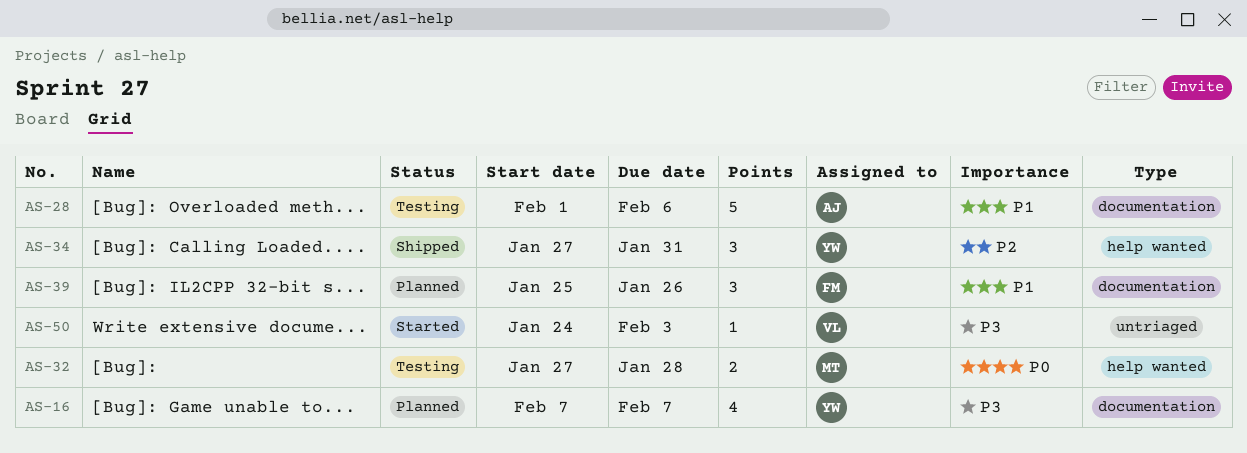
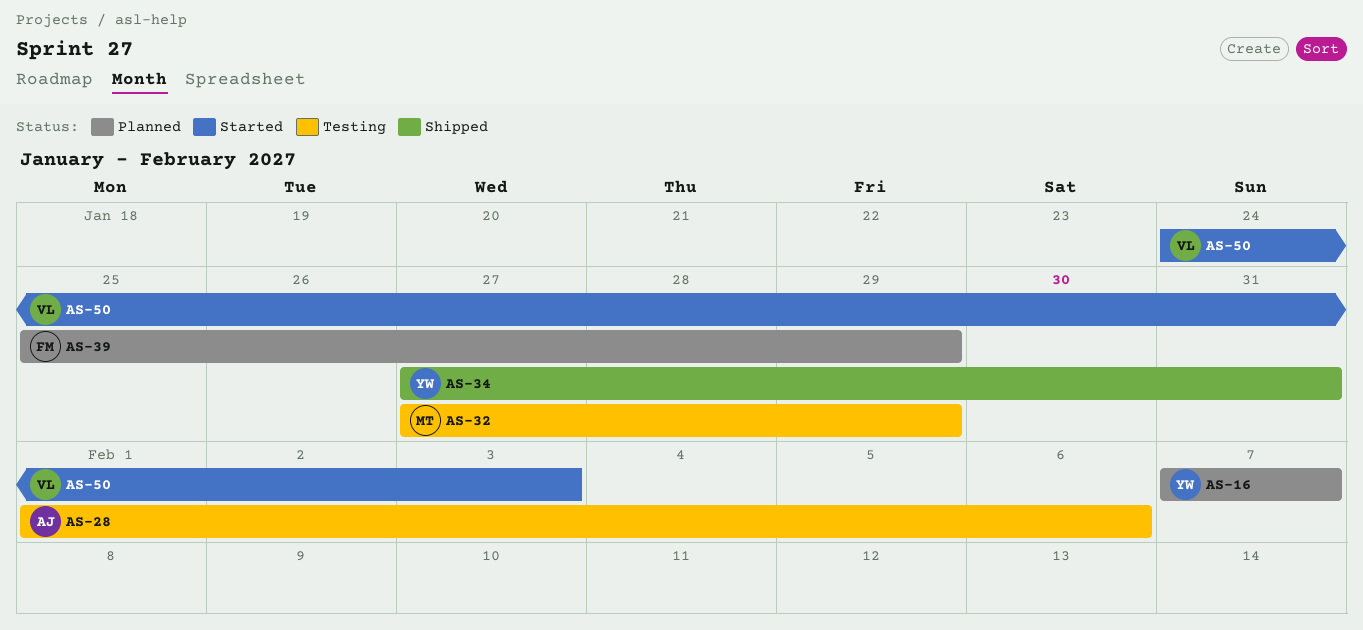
AS-32, due: Jan 28 -> Jan 29
AS-39, due: Jan 26 -> Jan 29

